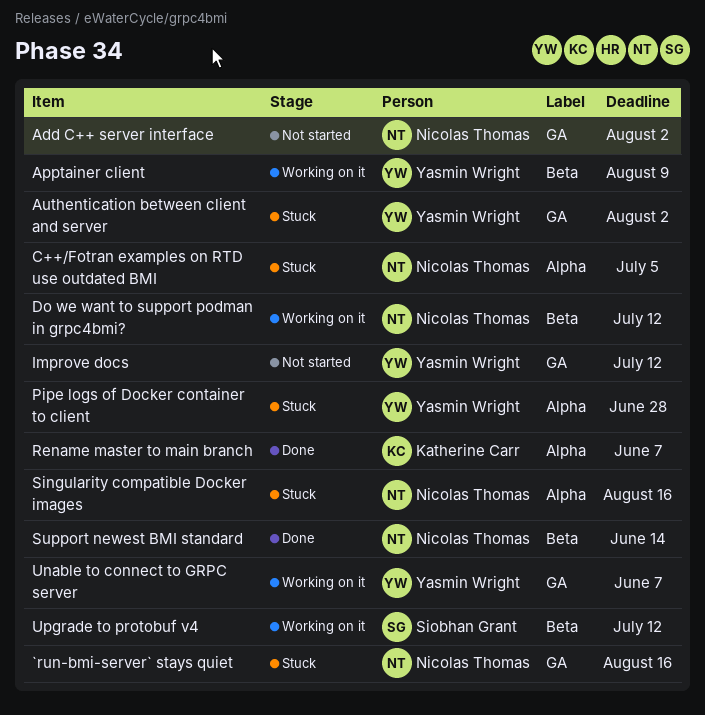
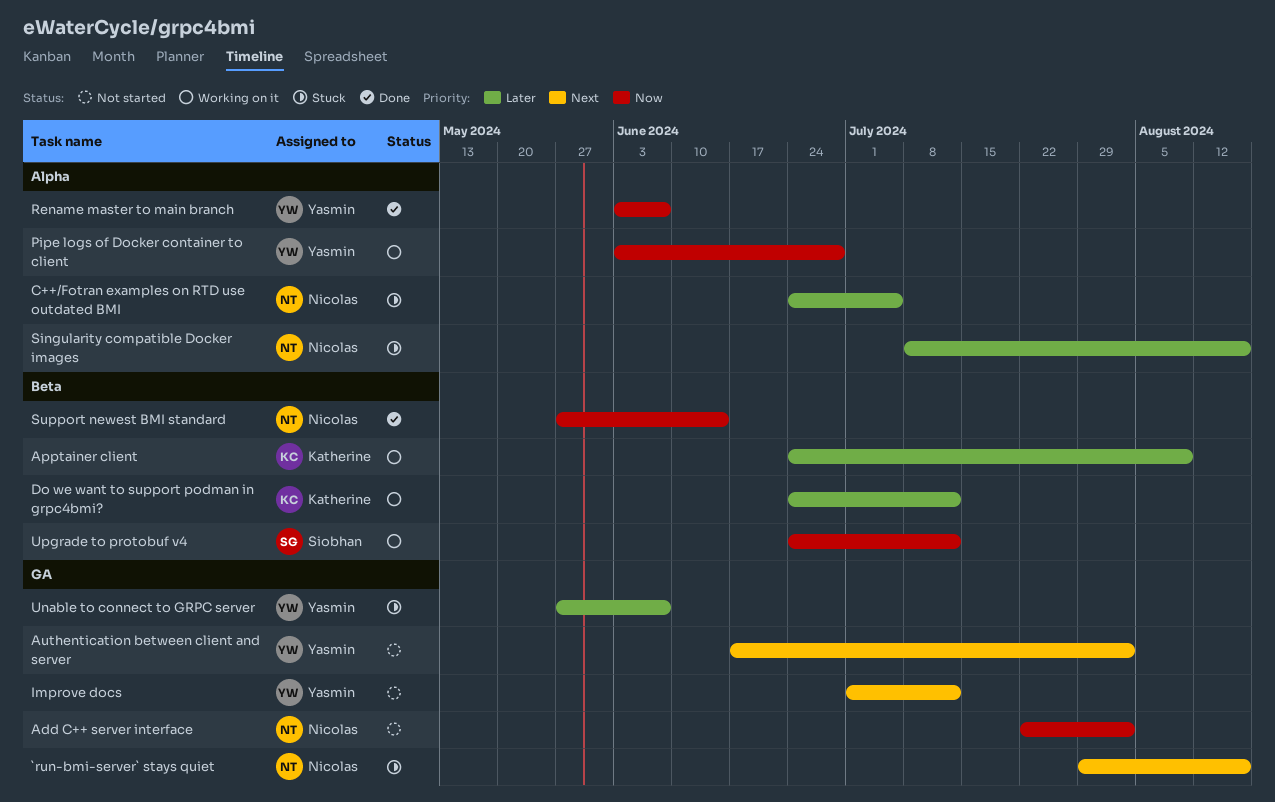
Apptainer client, owner: Yasmin Wright -> Katherine Carr
Authentication between client and server, status: Stuck -> Not started
Do we want to support podman in grpc4bmi?, owner: Nicolas Thomas -> Katherine Carr
Pipe logs of Docker container to client, status: Stuck -> Working on it
Rename master to main branch, owner: Katherine Carr -> Yasmin Wright
Unable to connect to GRPC server, status: Working on it -> Stuck

